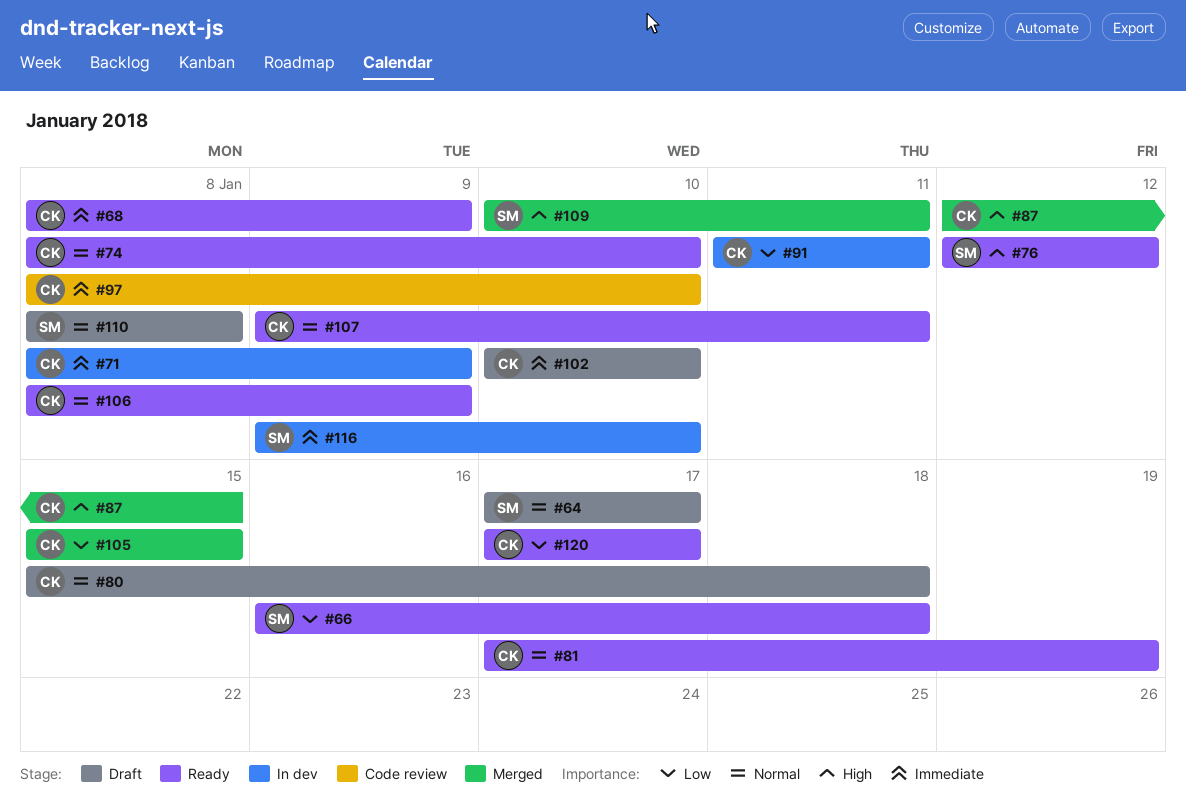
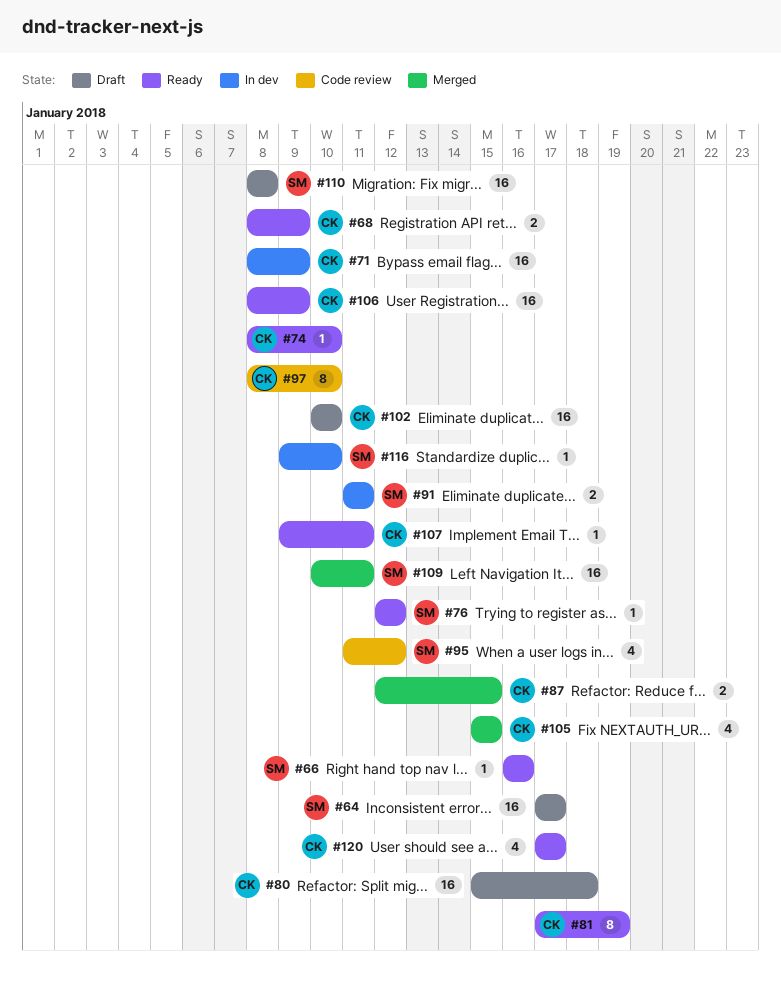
#66, due: Jan 18 -> Jan 16
#91, owner: CK -> SM
#95: none -> present

